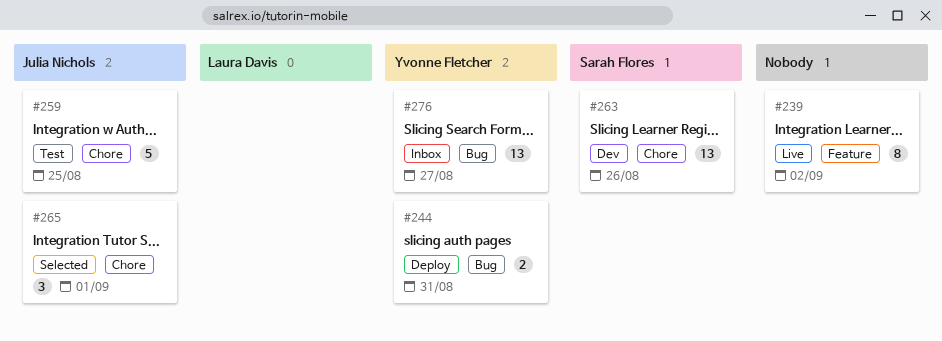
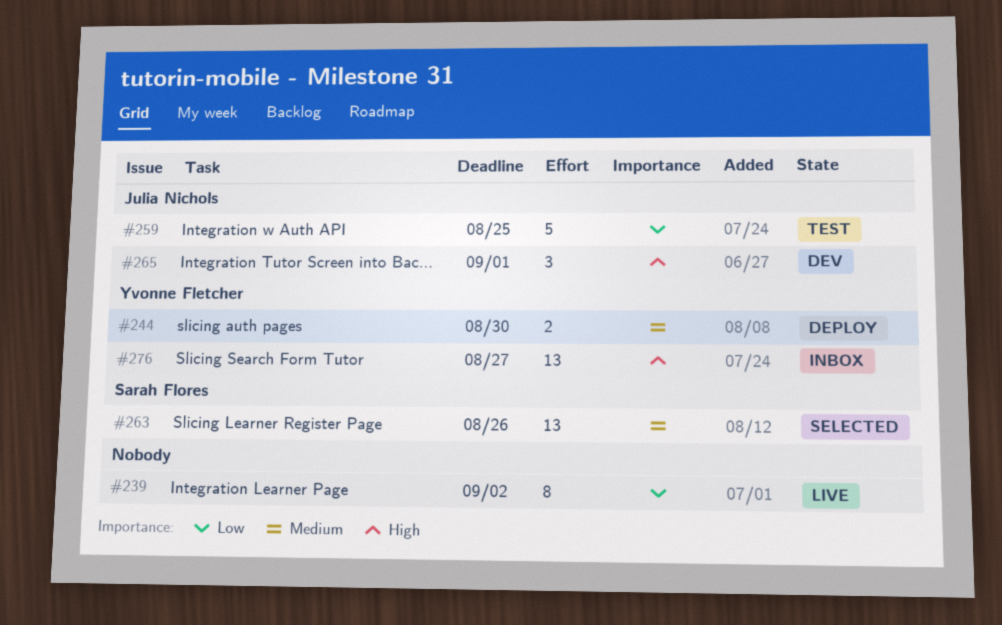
#244, due: Aug 31 -> Aug 30
#263, status: Dev -> Selected
#265, status: Selected -> Dev

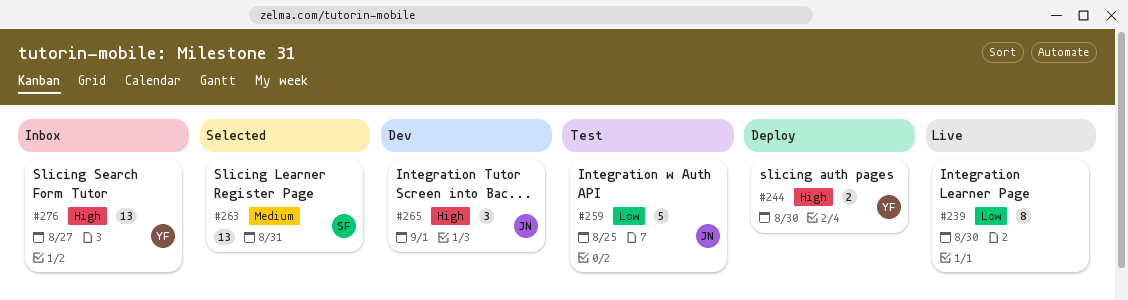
#239, due: Sep 2 -> Aug 30
#244, priority: Medium -> High
#263, due: Aug 26 -> Aug 31

